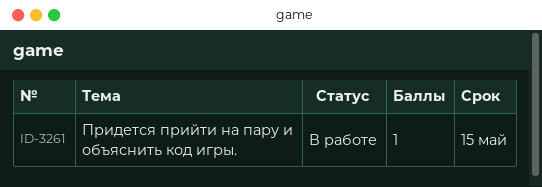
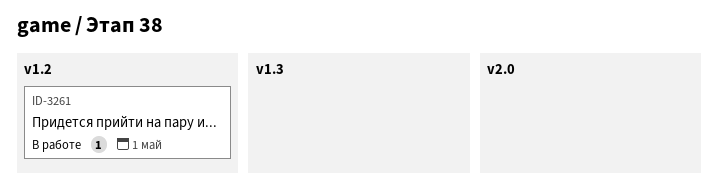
ID-3261, due: May 15 -> May 1

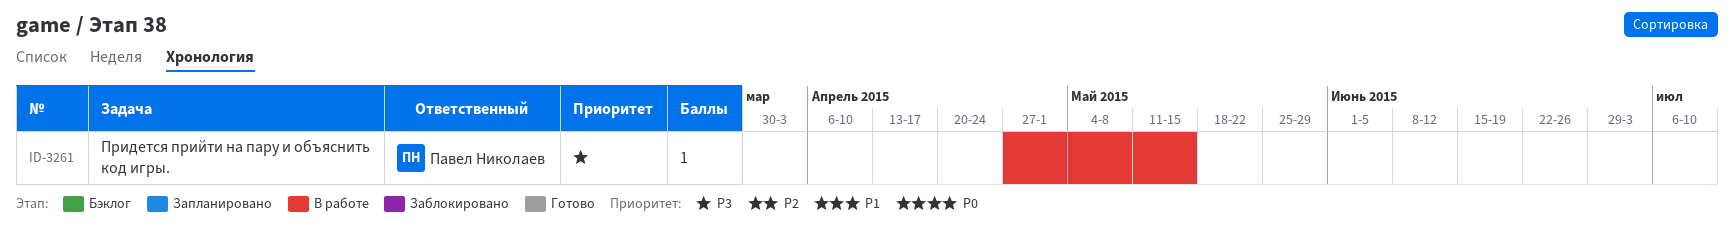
ID-3261, due: May 1 -> May 15

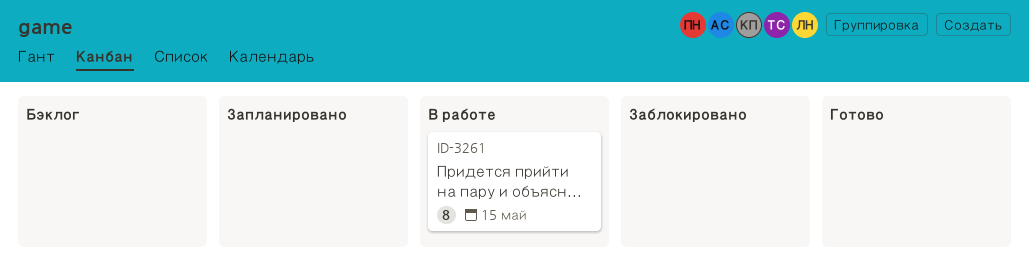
ID-3261, estimate: 1 -> 8

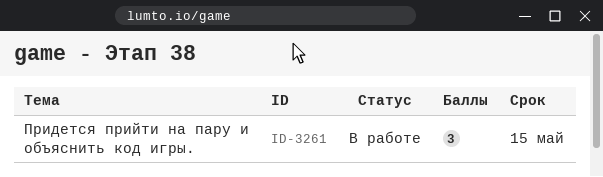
ID-3261, estimate: 8 -> 3

